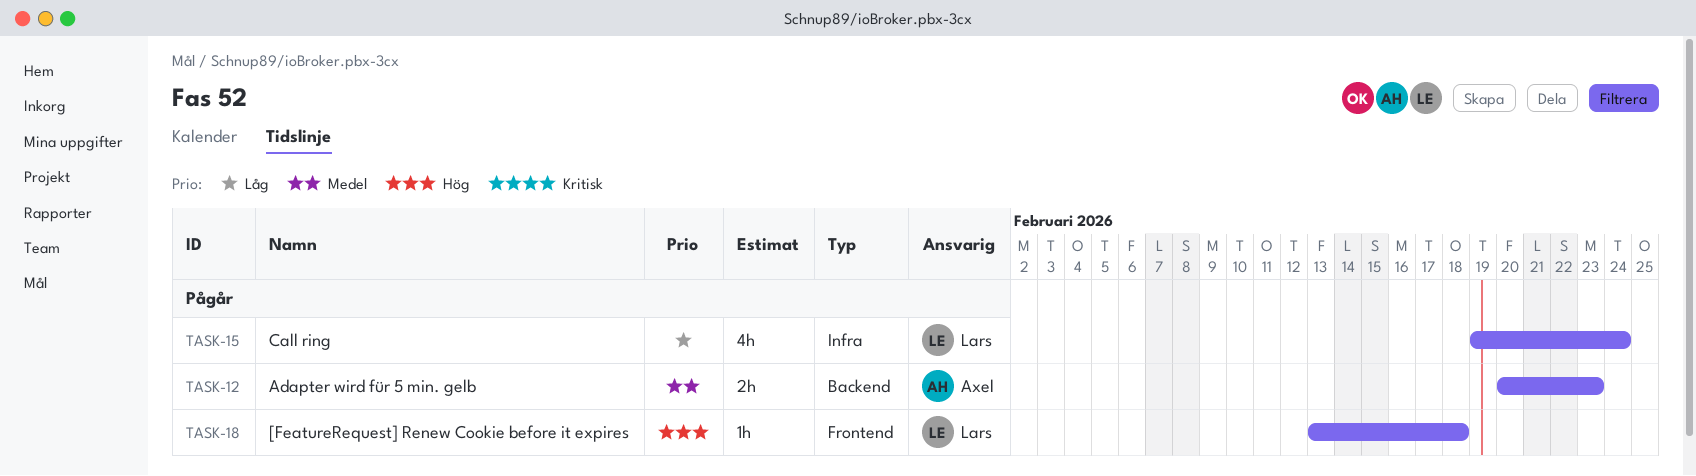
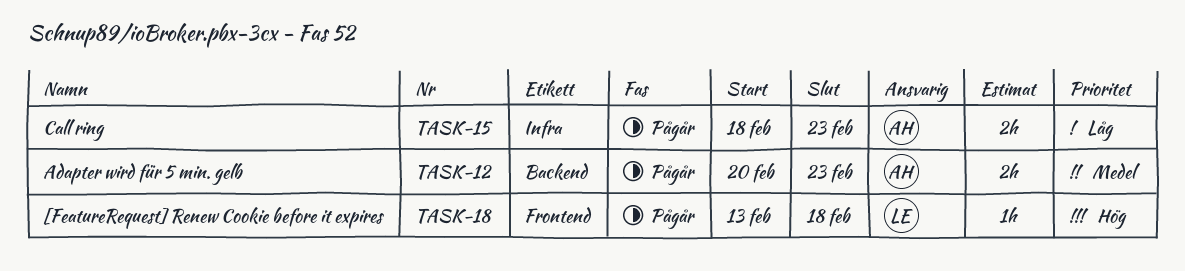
TASK-15, owner: Lars -> Axel
TASK-15, estimate: 4h -> 2h
TASK-15, start: Feb 19 -> Feb 18
TASK-15, due: Feb 24 -> Feb 23

